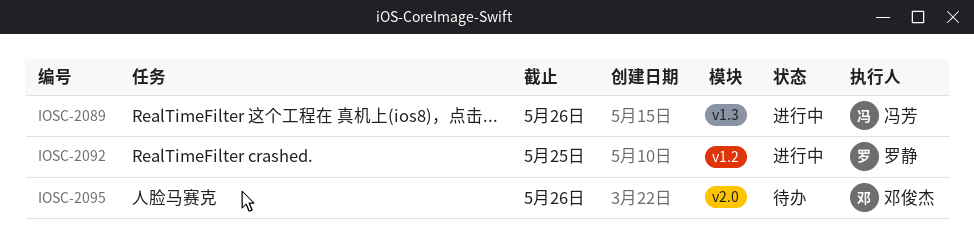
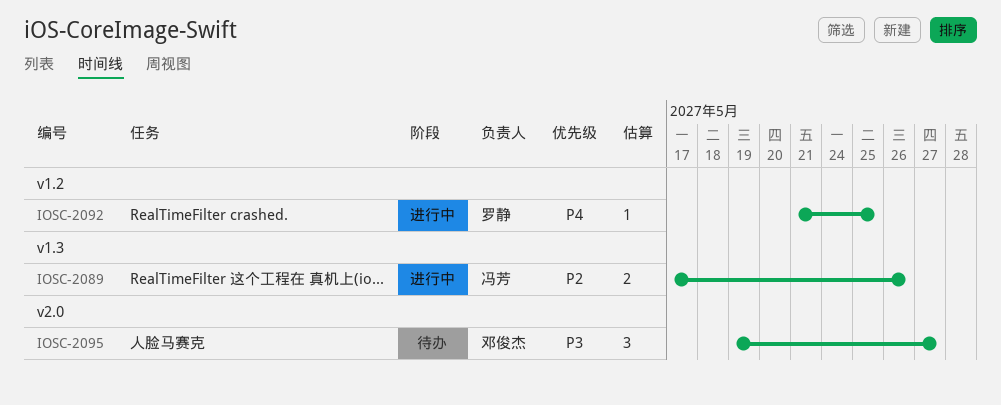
IOSC-2095, due: May 26 -> May 27

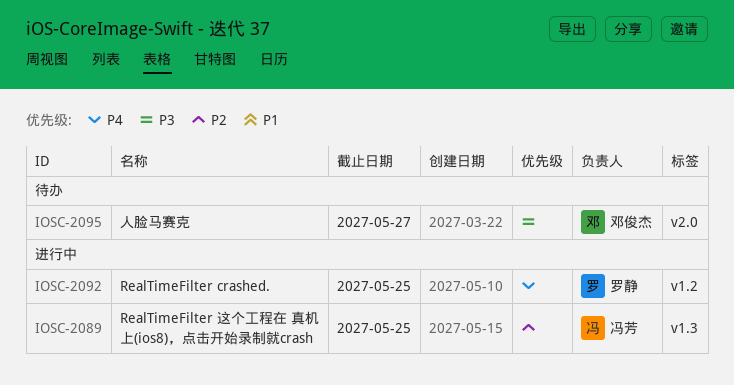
IOSC-2089, due: May 26 -> May 25

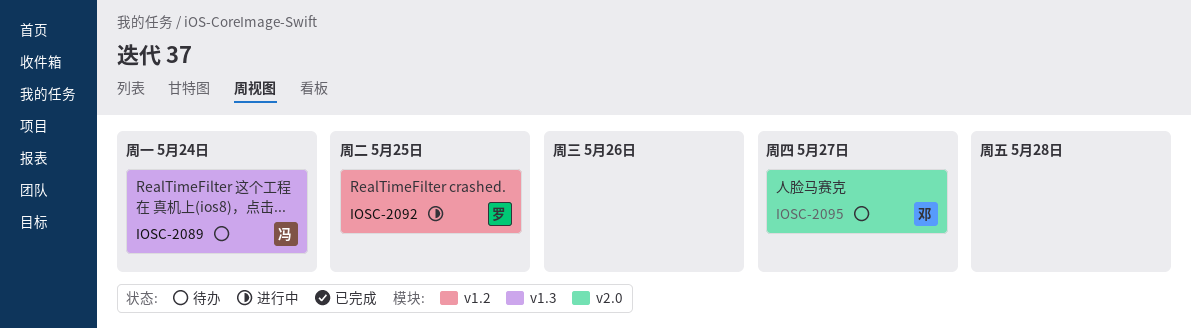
IOSC-2089, status: 进行中 -> 待办
IOSC-2089, due: May 25 -> May 24

